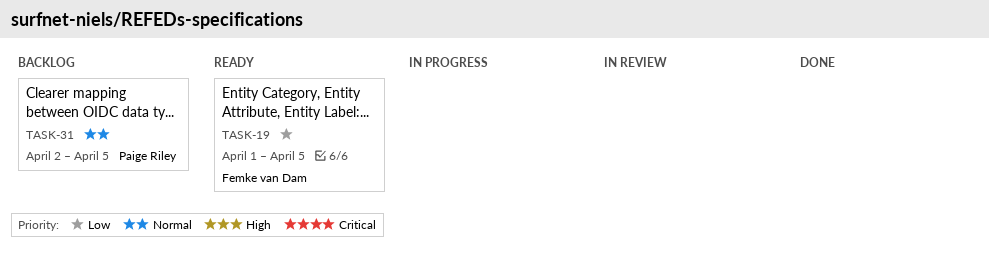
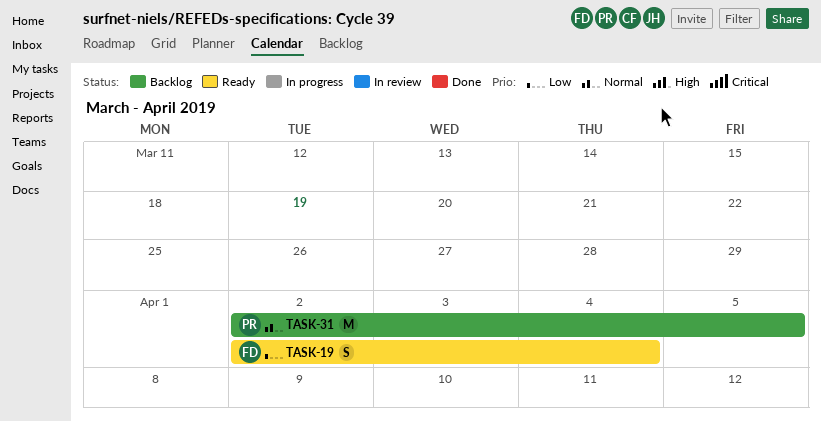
TASK-19, start: Apr 1 -> Apr 2
TASK-19, due: Apr 5 -> Apr 4

